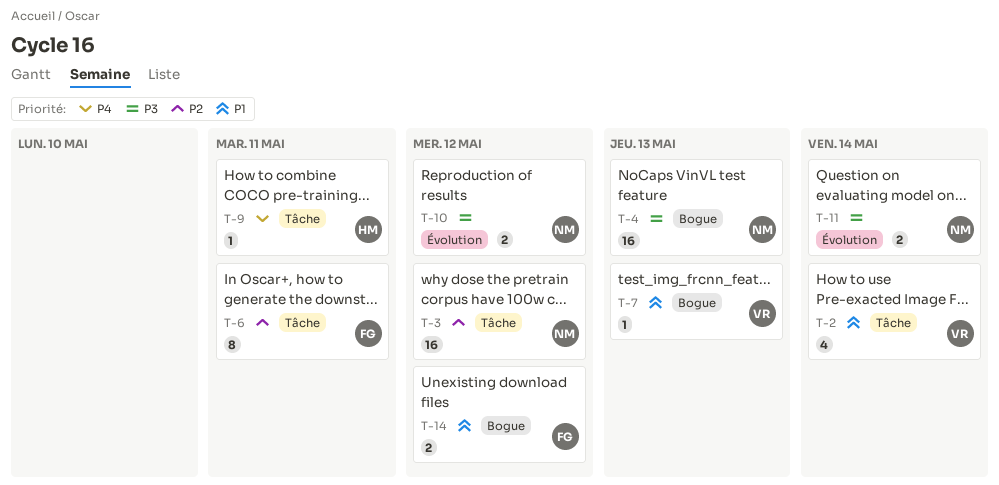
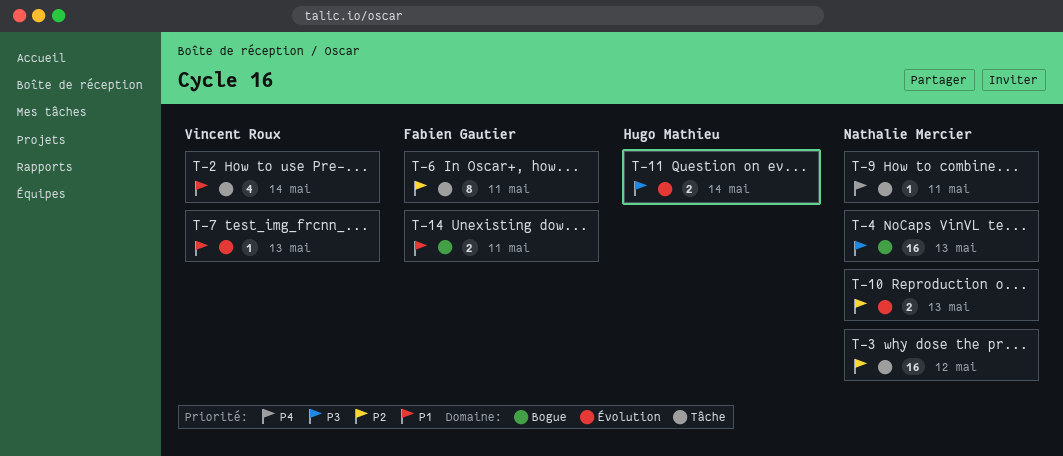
T-7, label: Bogue -> Évolution
T-9, owner: Hugo Mathieu -> Nathalie Mercier
T-10, priority: P3 -> P2
T-10, due: May 12 -> May 13
T-11, owner: Nathalie Mercier -> Hugo Mathieu
T-14, due: May 12 -> May 11

